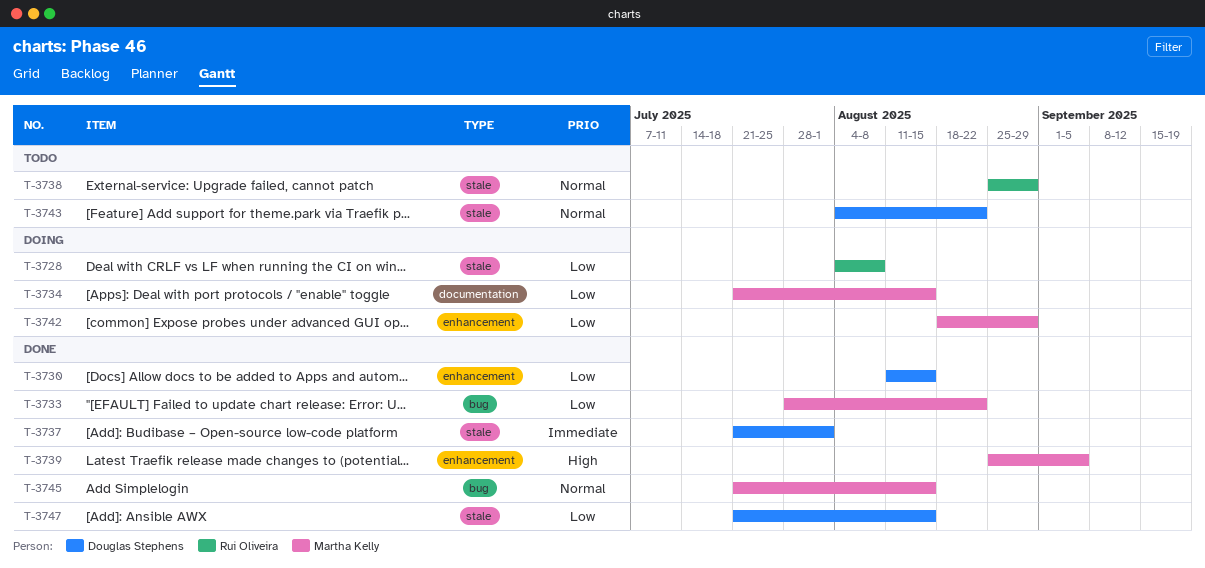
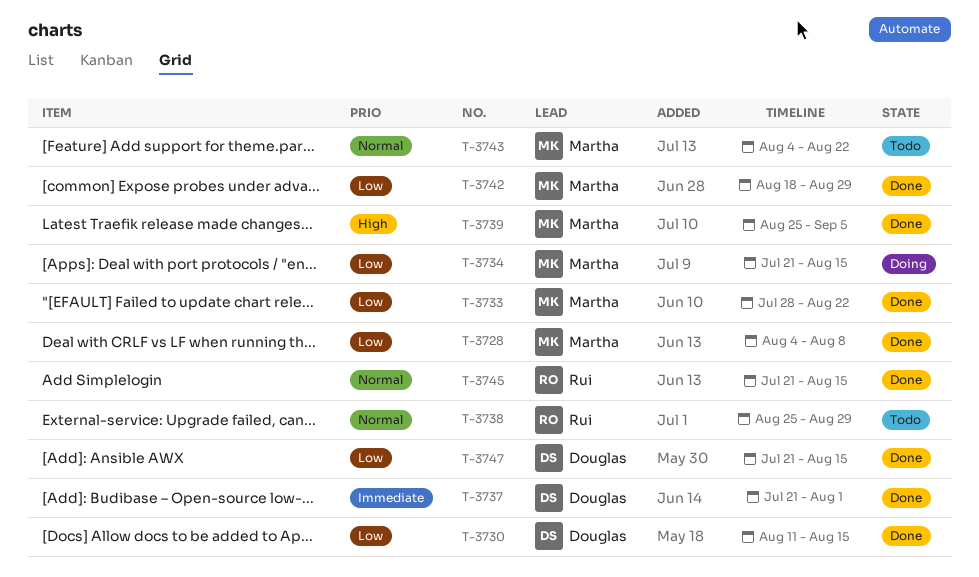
T-3728, status: Doing -> Done
T-3728, owner: Rui Oliveira -> Martha Kelly
T-3742, status: Doing -> Done
T-3743, owner: Douglas Stephens -> Martha Kelly
T-3745, owner: Martha Kelly -> Rui Oliveira

